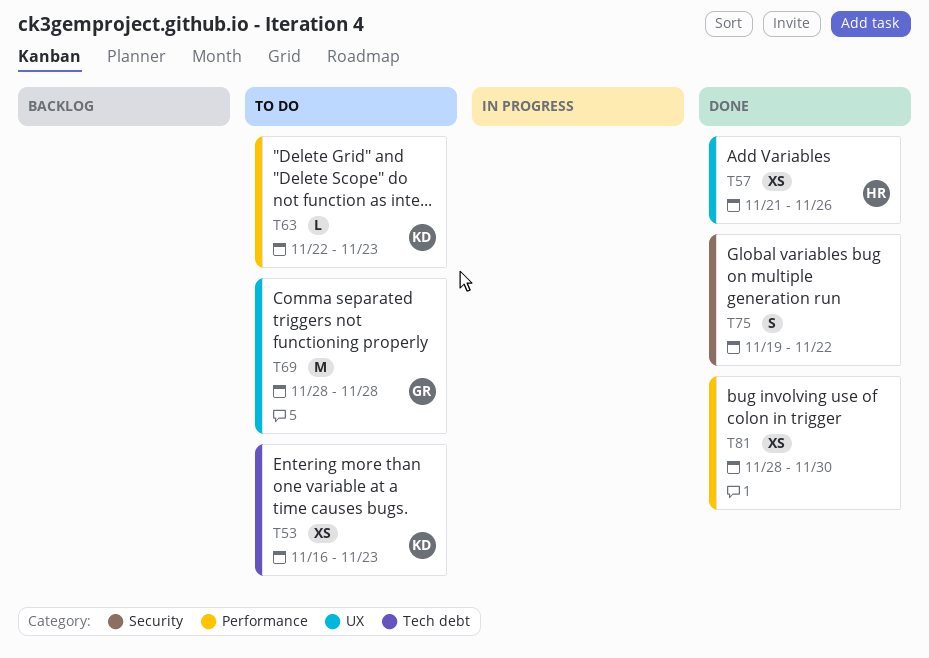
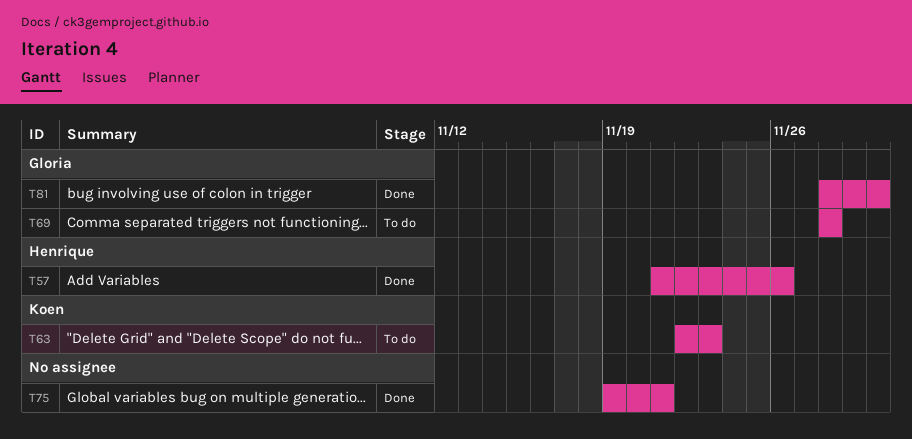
T53: present -> none
T75, due: Nov 22 -> Nov 21
T81, owner: none -> Gloria

